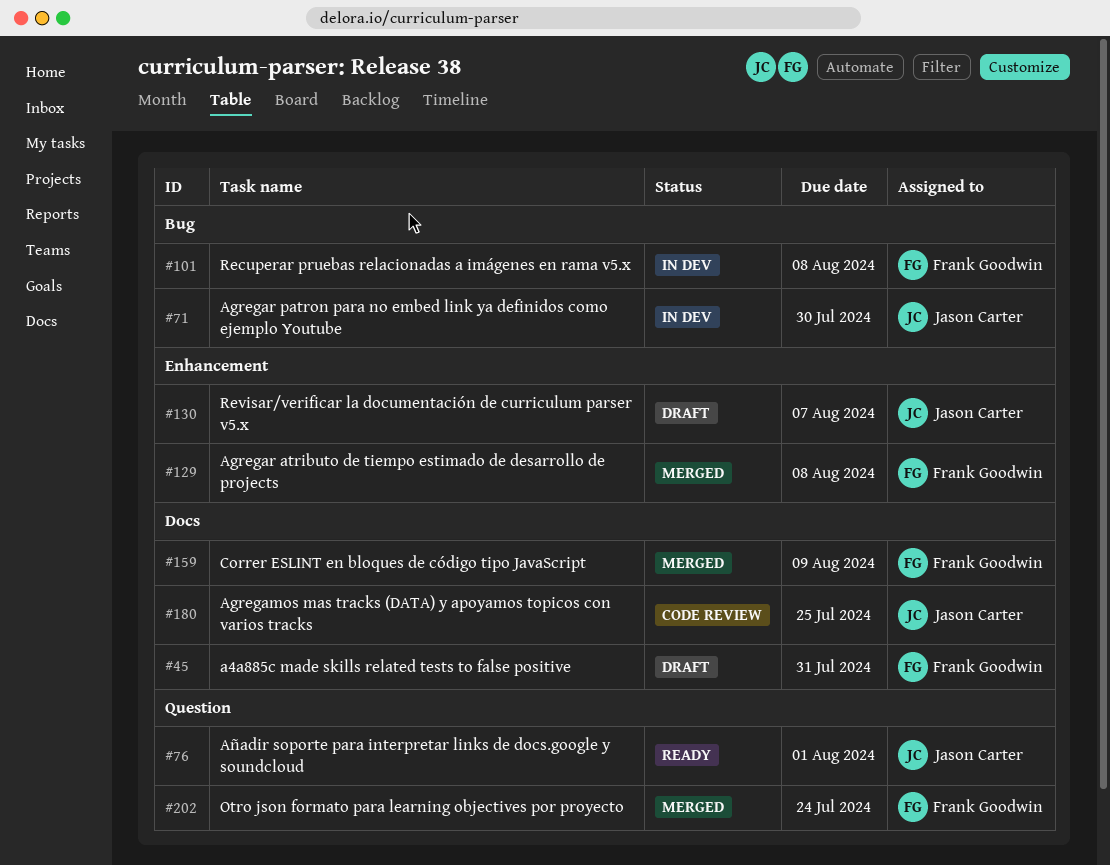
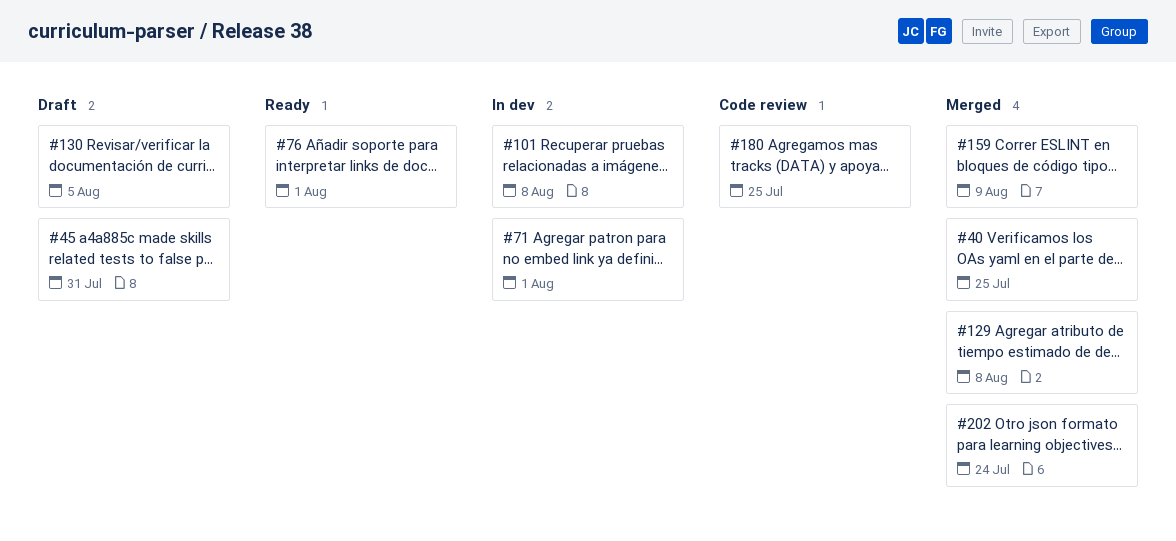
#40: none -> present
#71, due: Jul 30 -> Aug 1
#130, due: Aug 7 -> Aug 5

